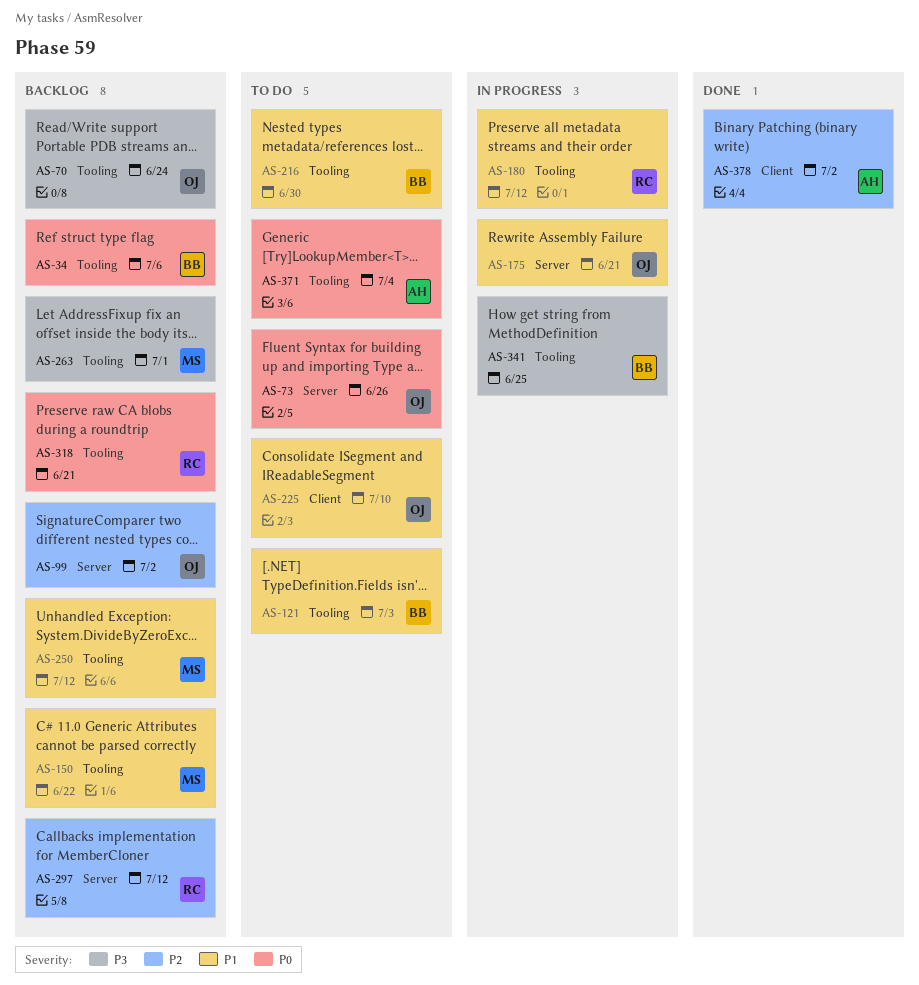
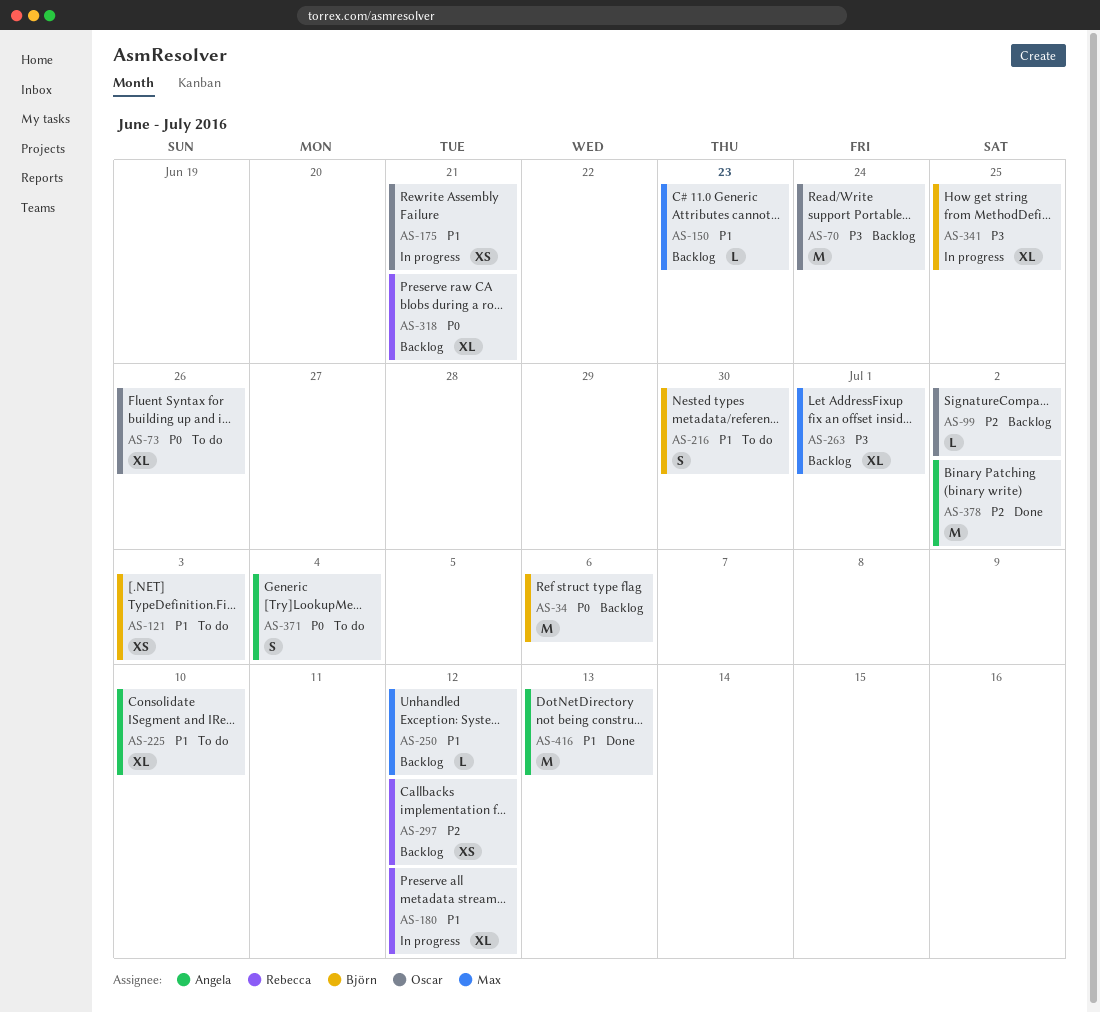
AS-150, due: Jun 22 -> Jun 23
AS-225, owner: Oscar -> Angela
AS-416: none -> present

